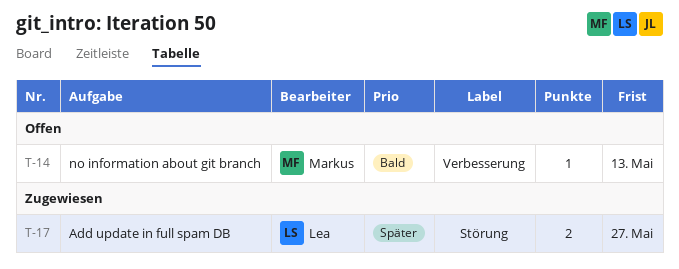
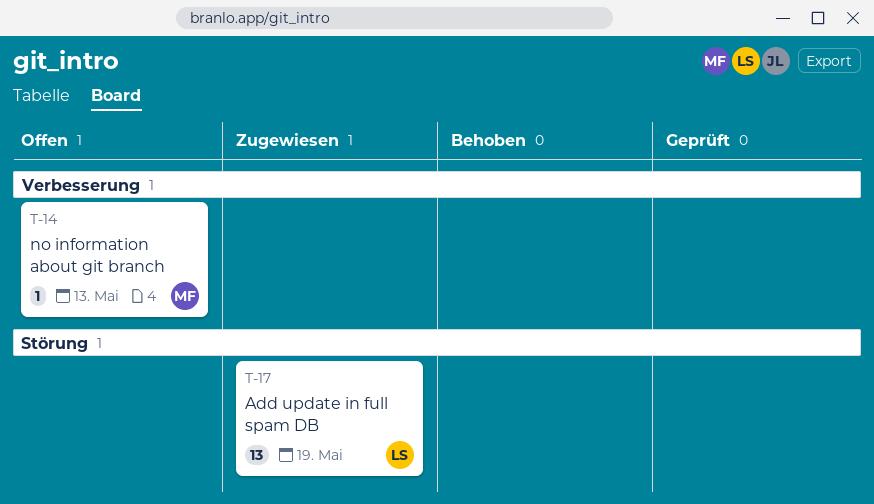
T-17, estimate: 2 -> 13
T-17, due: May 27 -> May 19

